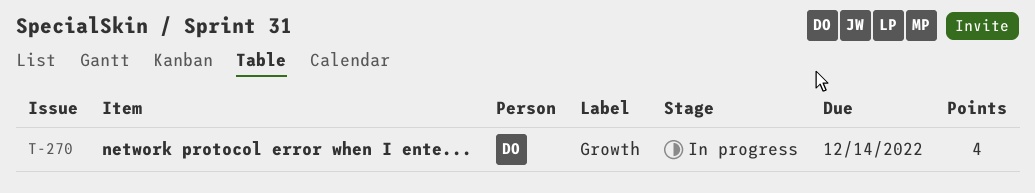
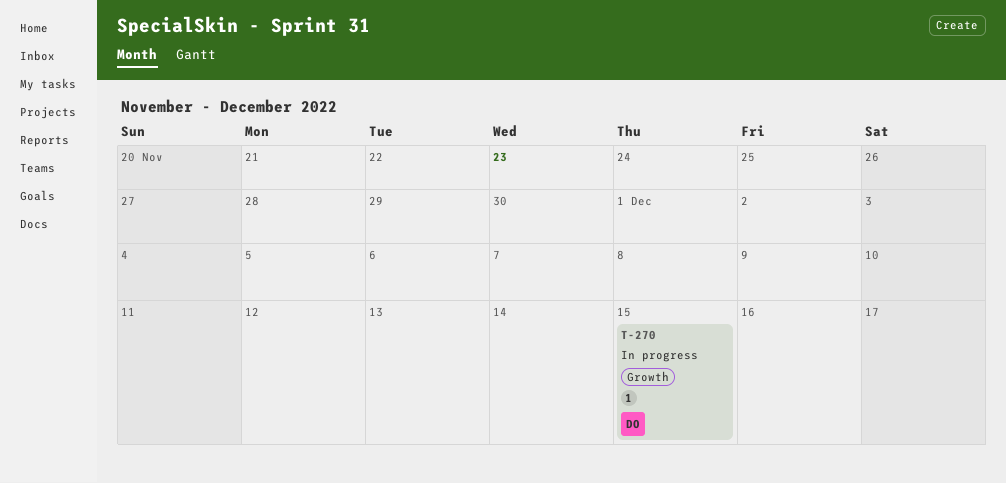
T-270, estimate: 4 -> 1
T-270, due: Dec 14 -> Dec 15

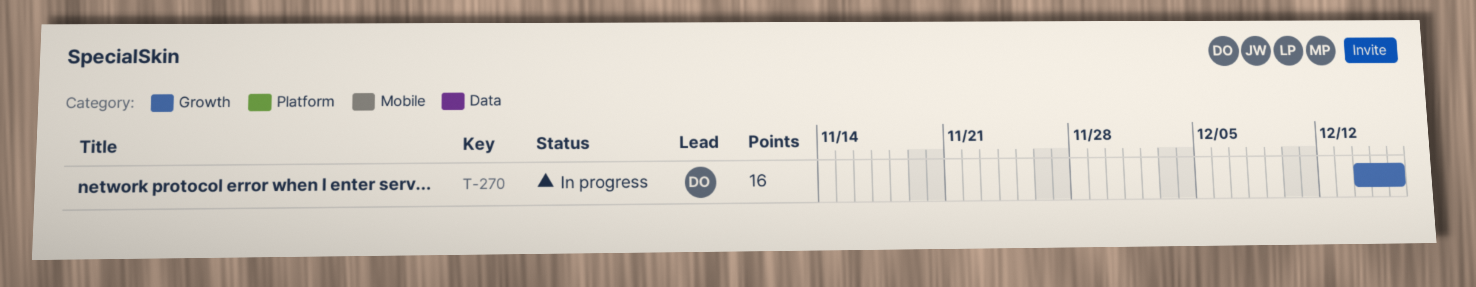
T-270, estimate: 1 -> 16
T-270, due: Dec 15 -> Dec 16

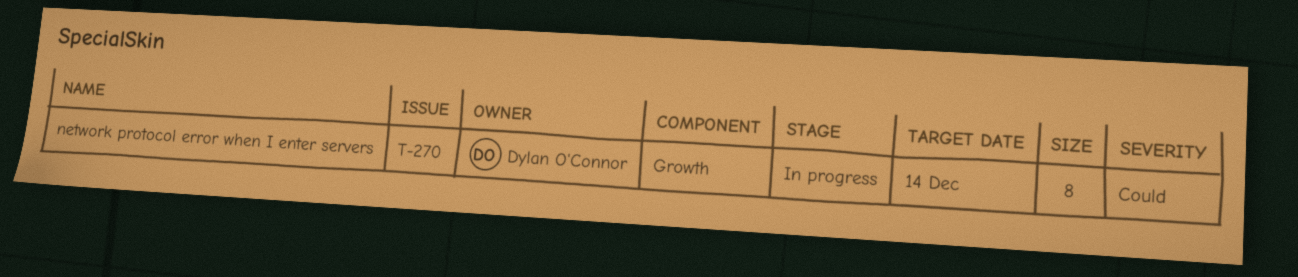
T-270, estimate: 16 -> 8
T-270, due: Dec 16 -> Dec 14

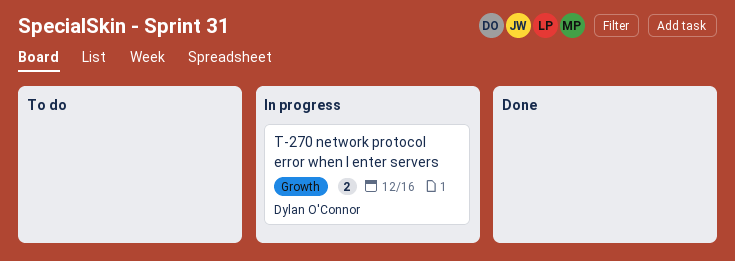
T-270, estimate: 8 -> 2
T-270, due: Dec 14 -> Dec 16

